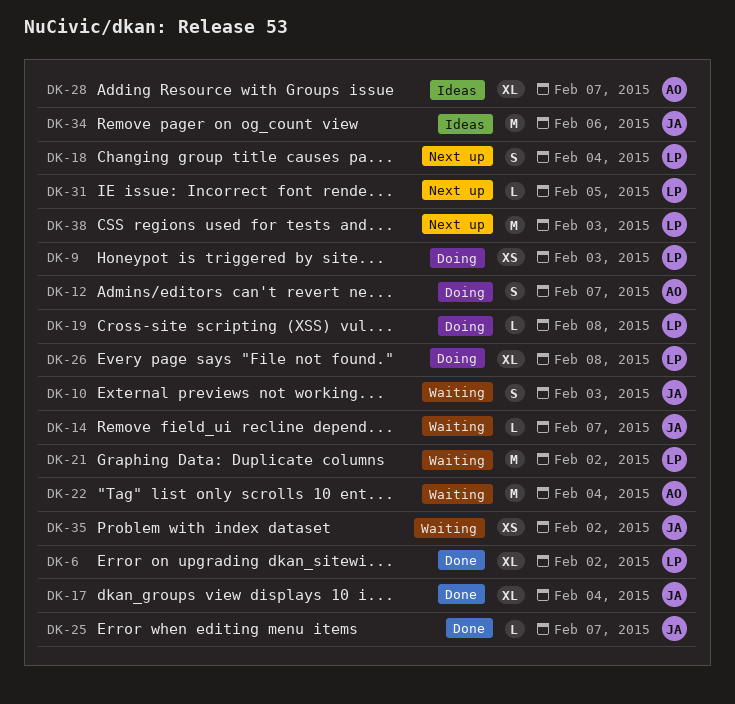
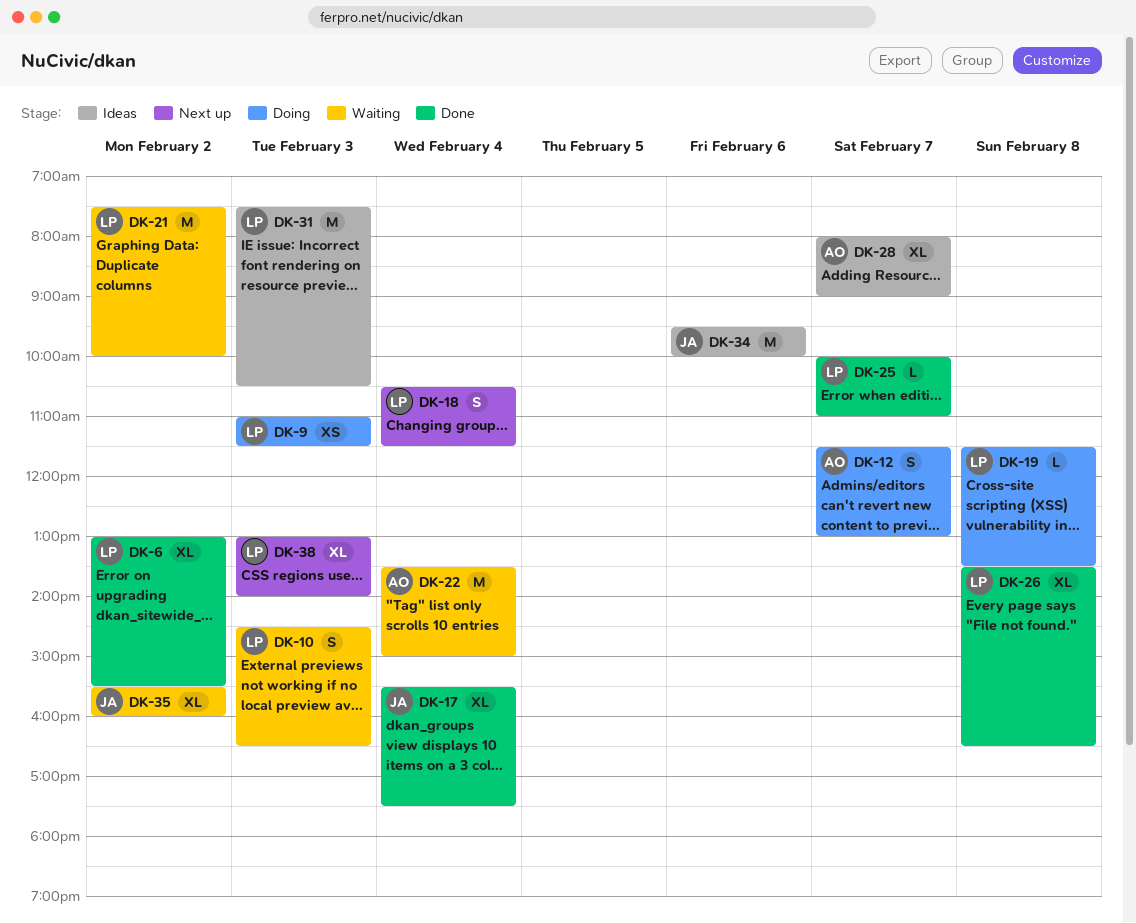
DK-10, owner: JA -> LP
DK-14: present -> none
DK-25, owner: JA -> LP
DK-26, status: Doing -> Done
DK-31, status: Next up -> Ideas
DK-31, estimate: L -> M
DK-31, day: Feb 5 -> Feb 3
DK-35, estimate: XS -> XL
DK-38, estimate: M -> XL

